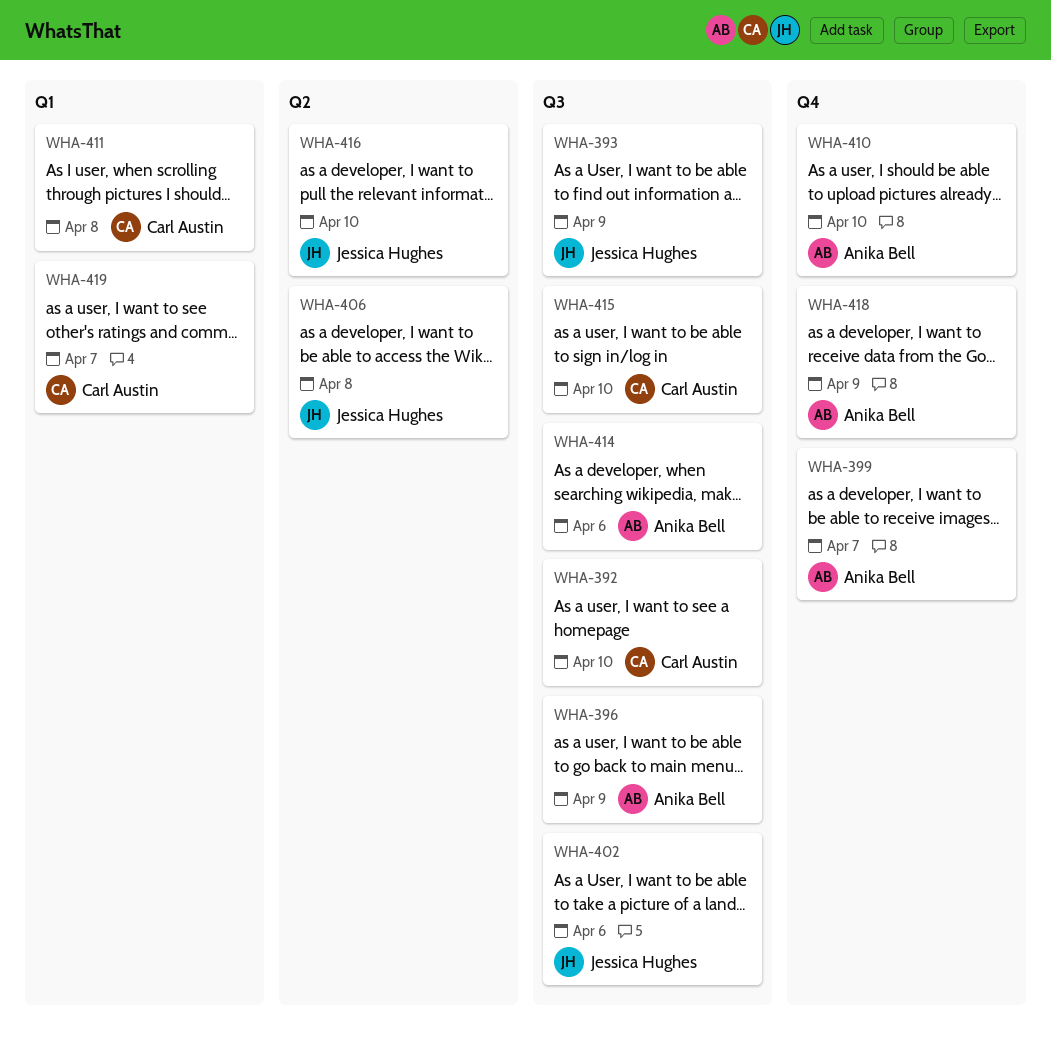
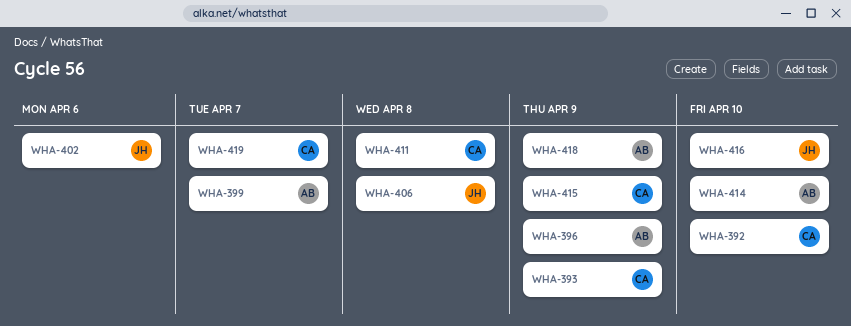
WHA-393, owner: Jessica Hughes -> Carl Austin
WHA-410: present -> none
WHA-414, due: Apr 6 -> Apr 10
WHA-415, due: Apr 10 -> Apr 9

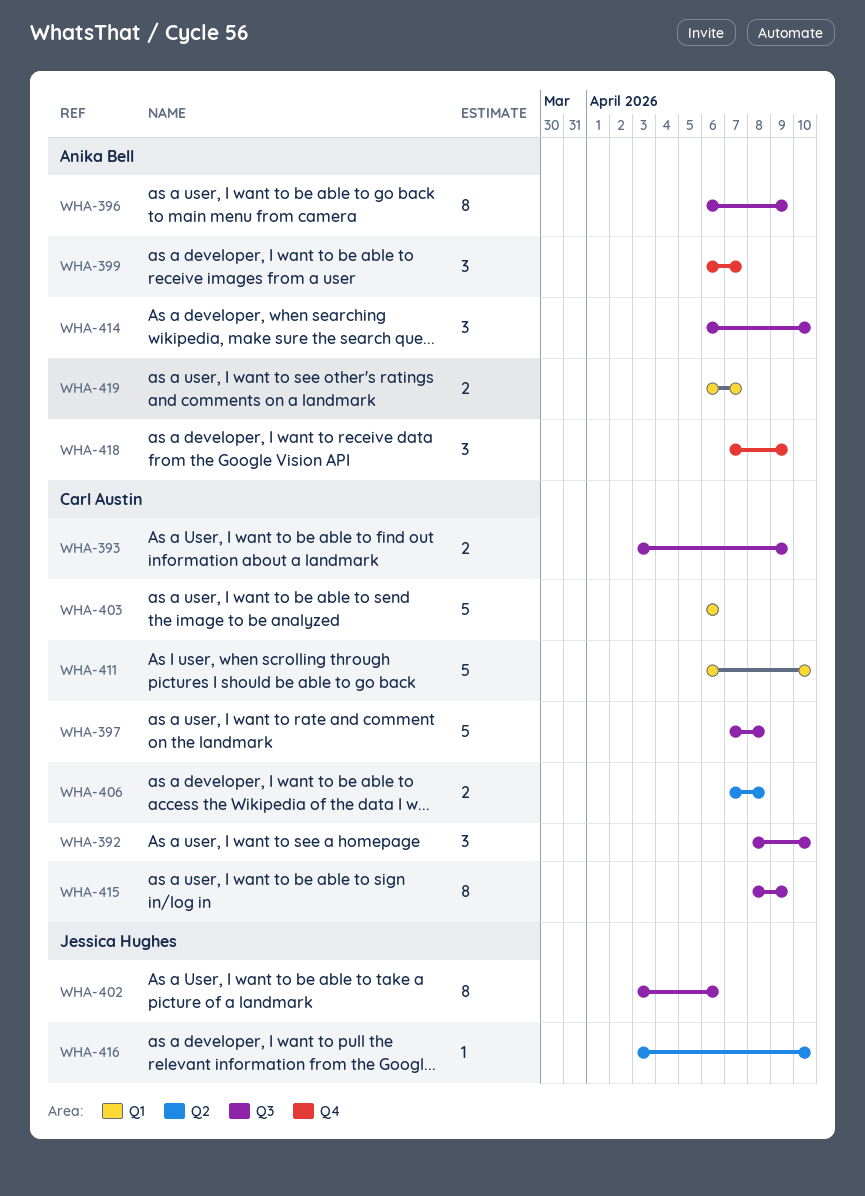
WHA-397: none -> present
WHA-403: none -> present
WHA-406, owner: Jessica Hughes -> Carl Austin
WHA-411, due: Apr 8 -> Apr 10
WHA-419, owner: Carl Austin -> Anika Bell

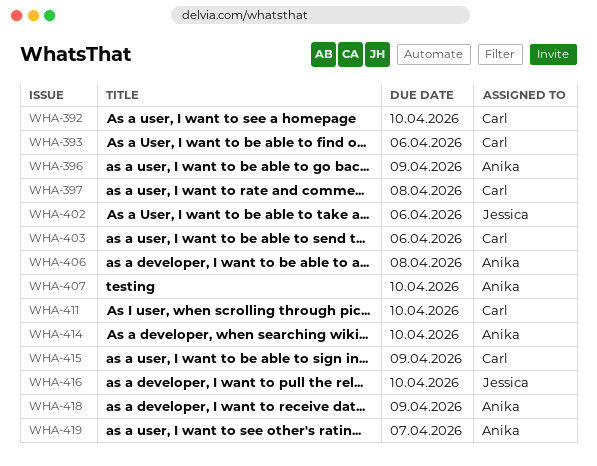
WHA-393, due: Apr 9 -> Apr 6
WHA-399: present -> none
WHA-406, owner: Carl Austin -> Anika Bell
WHA-407: none -> present

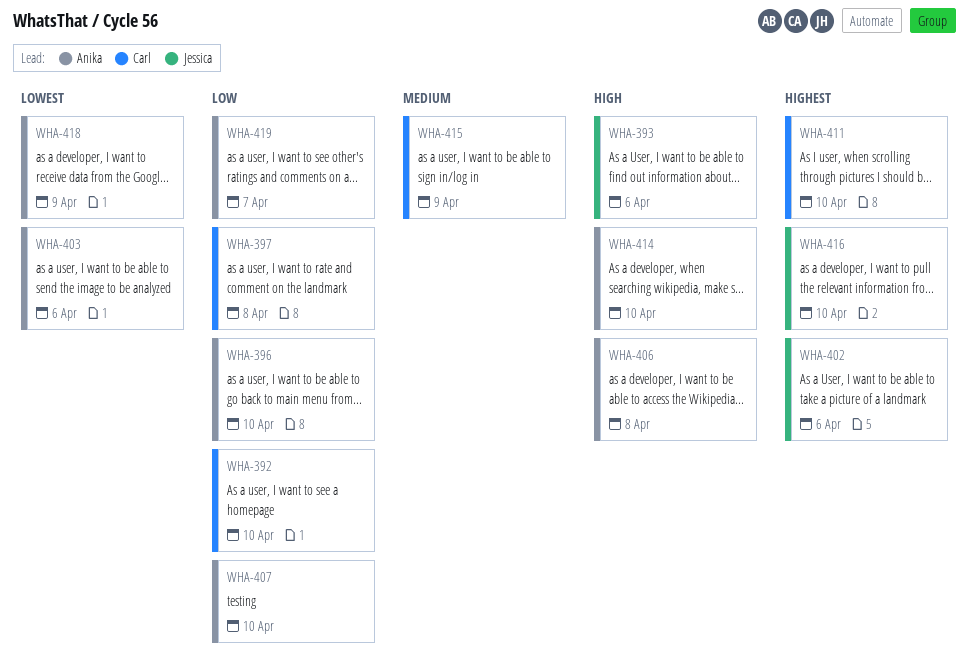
WHA-393, owner: Carl -> Jessica
WHA-396, due: Apr 9 -> Apr 10
WHA-403, owner: Carl -> Anika

